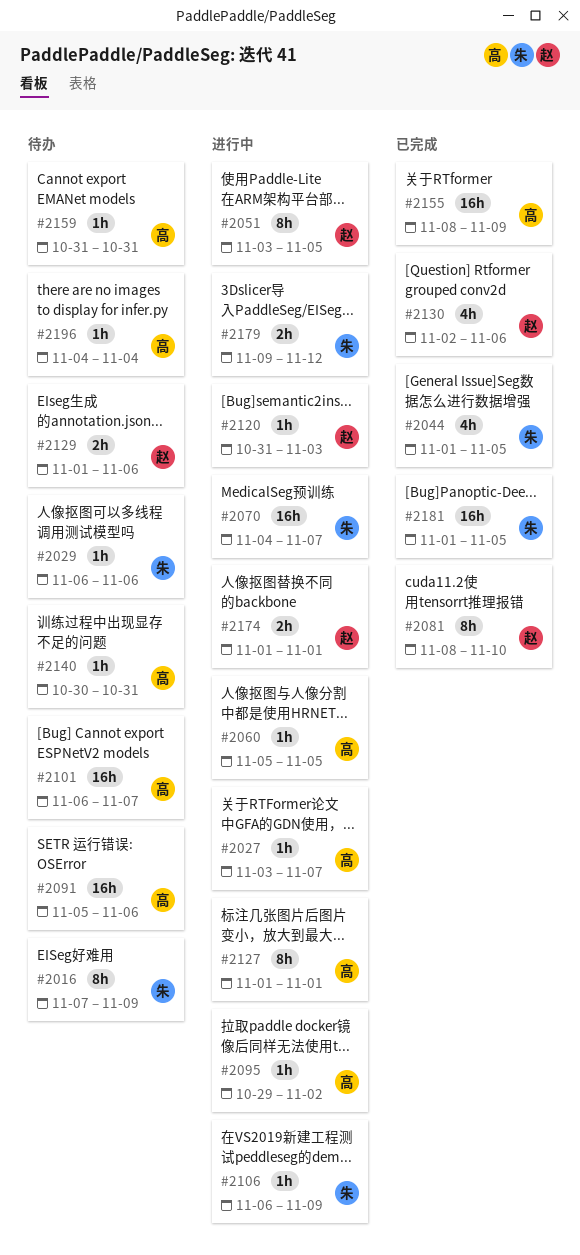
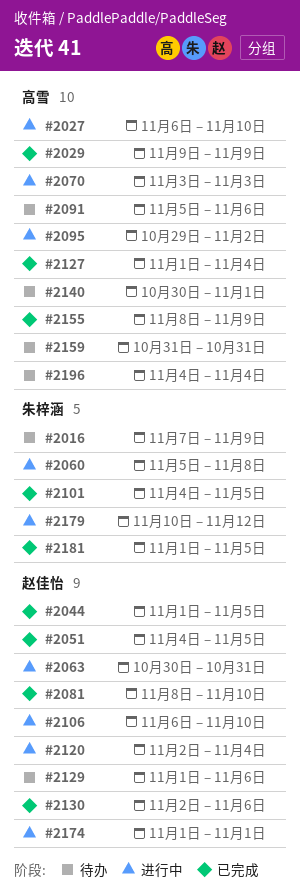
#2027, start: Nov 3 -> Nov 6
#2027, due: Nov 7 -> Nov 10
#2029, status: 待办 -> 已完成
#2029, owner: 朱梓涵 -> 高雪
#2029, start: Nov 6 -> Nov 9
#2029, due: Nov 6 -> Nov 9
#2044, owner: 朱梓涵 -> 赵佳怡
#2051, status: 进行中 -> 已完成
#2051, start: Nov 3 -> Nov 4
#2060, owner: 高雪 -> 朱梓涵
#2060, due: Nov 5 -> Nov 8
#2063: none -> present
#2070, owner: 朱梓涵 -> 高雪
#2070, start: Nov 4 -> Nov 3
#2070, due: Nov 7 -> Nov 3
#2101, status: 待办 -> 已完成
#2101, owner: 高雪 -> 朱梓涵
#2101, start: Nov 6 -> Nov 4
#2101, due: Nov 7 -> Nov 5
#2106, owner: 朱梓涵 -> 赵佳怡
#2106, due: Nov 9 -> Nov 10
#2120, start: Oct 31 -> Nov 2
#2120, due: Nov 3 -> Nov 4
#2127, status: 进行中 -> 已完成
#2127, due: Nov 1 -> Nov 4
#2140, due: Oct 31 -> Nov 1
#2179, start: Nov 9 -> Nov 10

